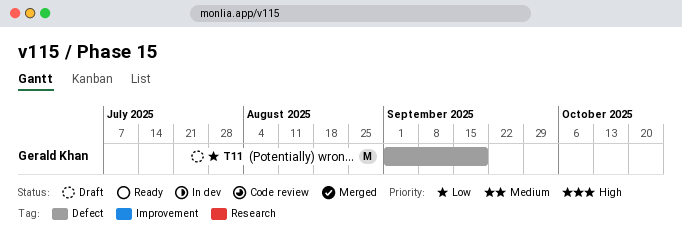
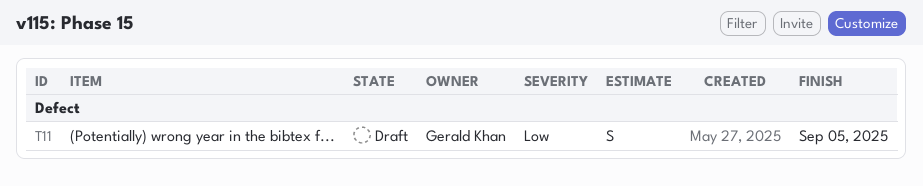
T11, estimate: M -> S
T11, due: Sep 19 -> Sep 5

